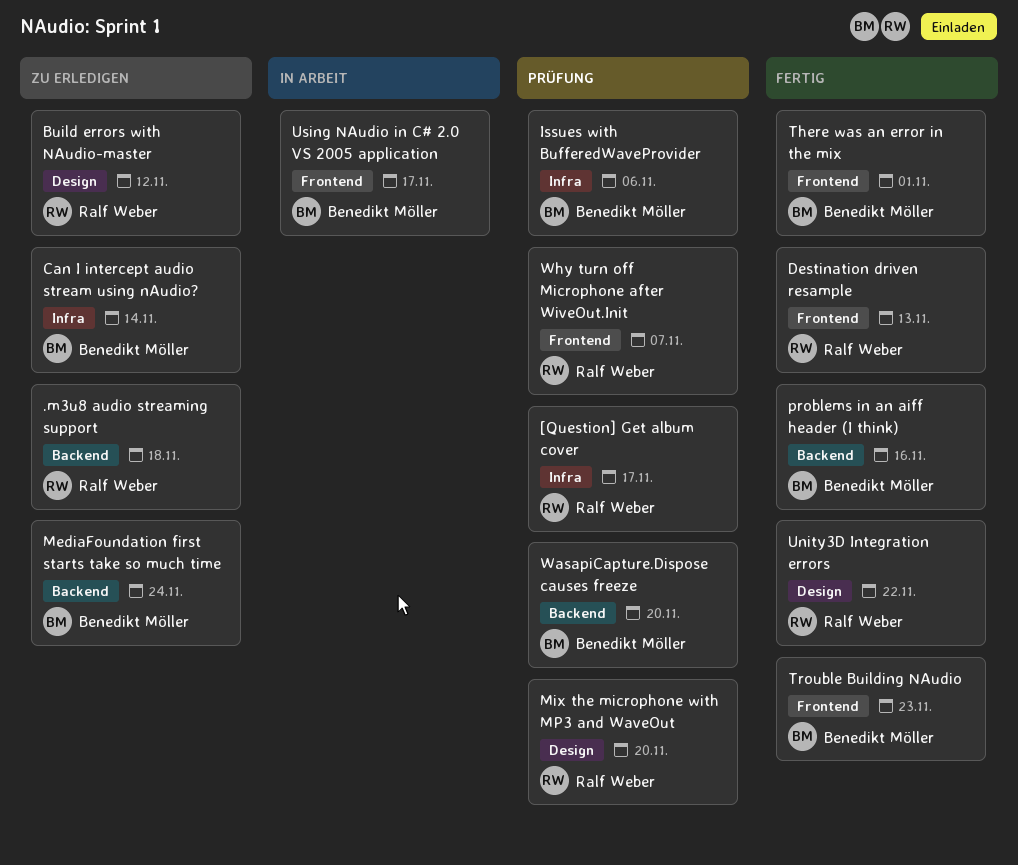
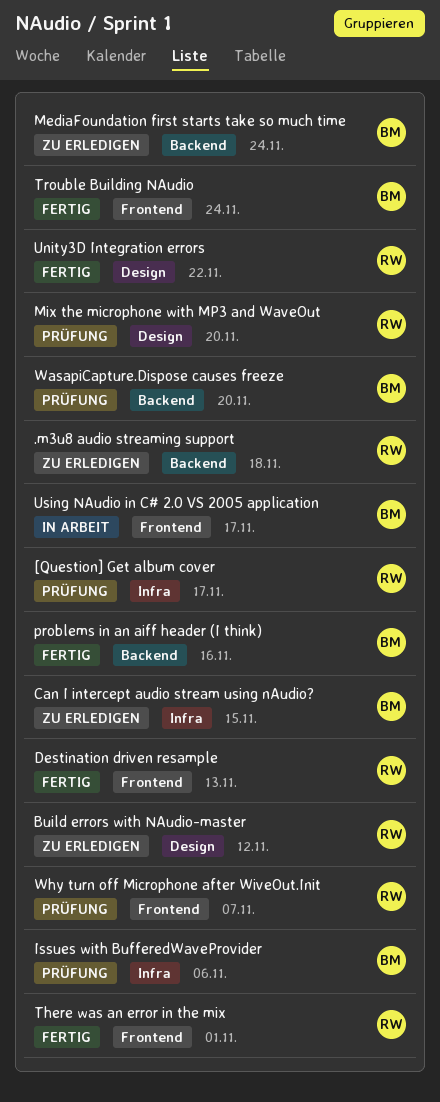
Can I intercept audio stream using nAudio?, due: Nov 14 -> Nov 15
There was an error in the mix, owner: Benedikt Möller -> Ralf Weber
Trouble Building NAudio, due: Nov 23 -> Nov 24

